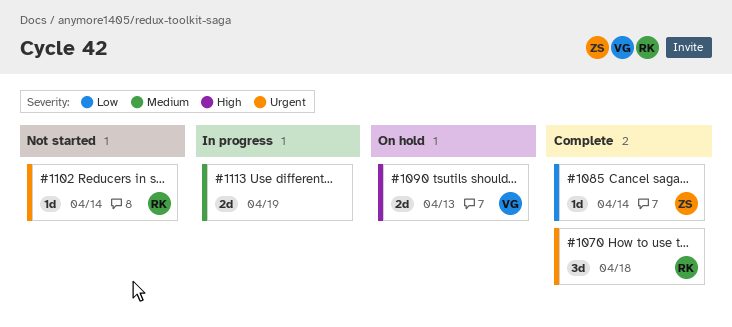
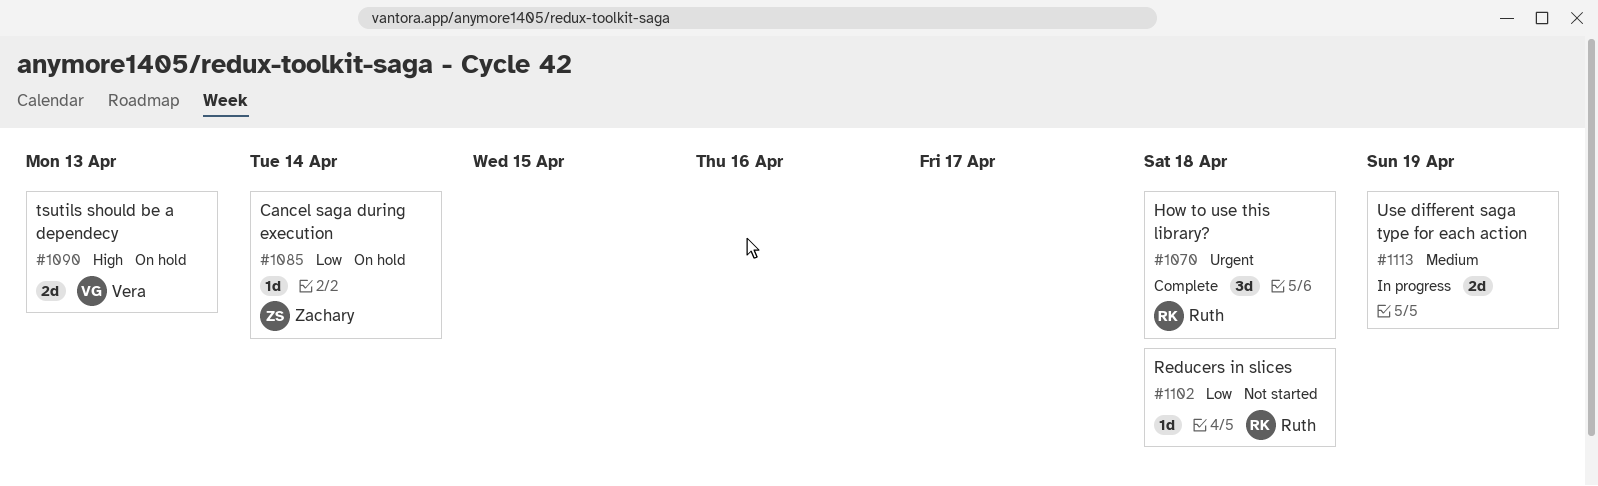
#1085, status: Complete -> On hold
#1102, priority: Urgent -> Low
#1102, due: Apr 14 -> Apr 18

